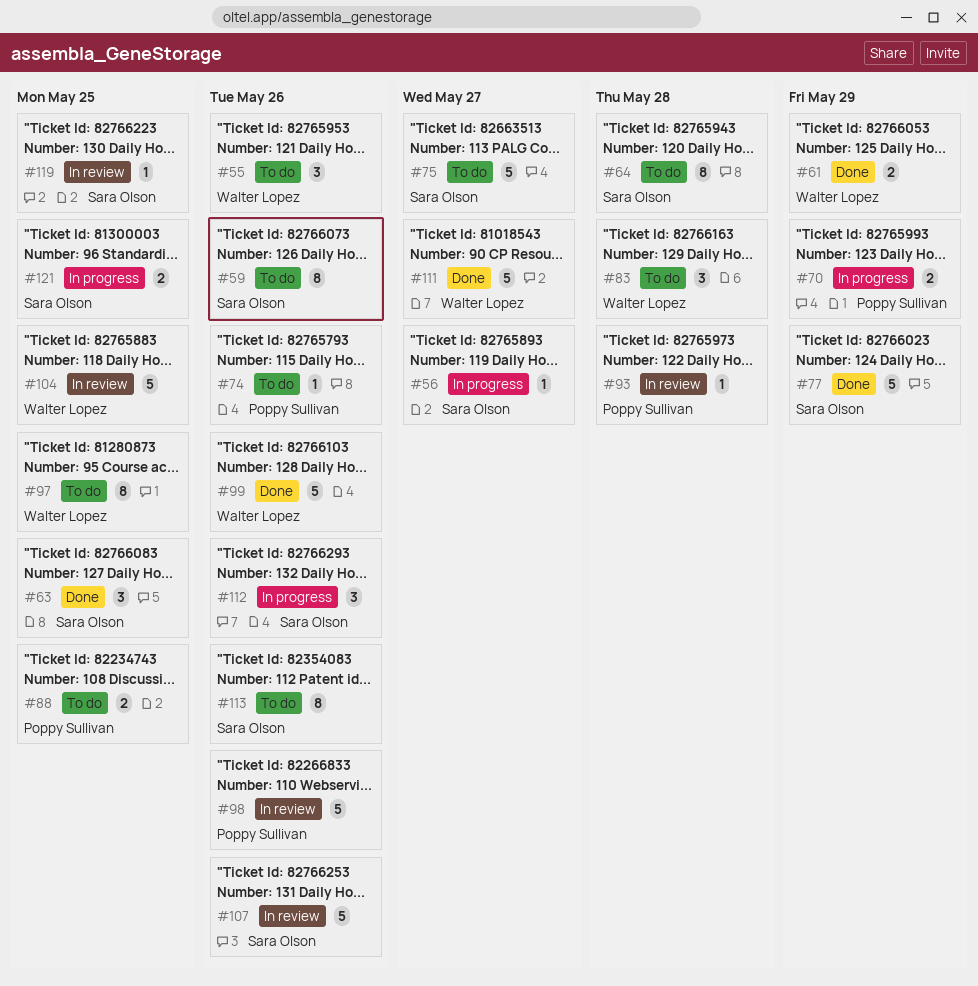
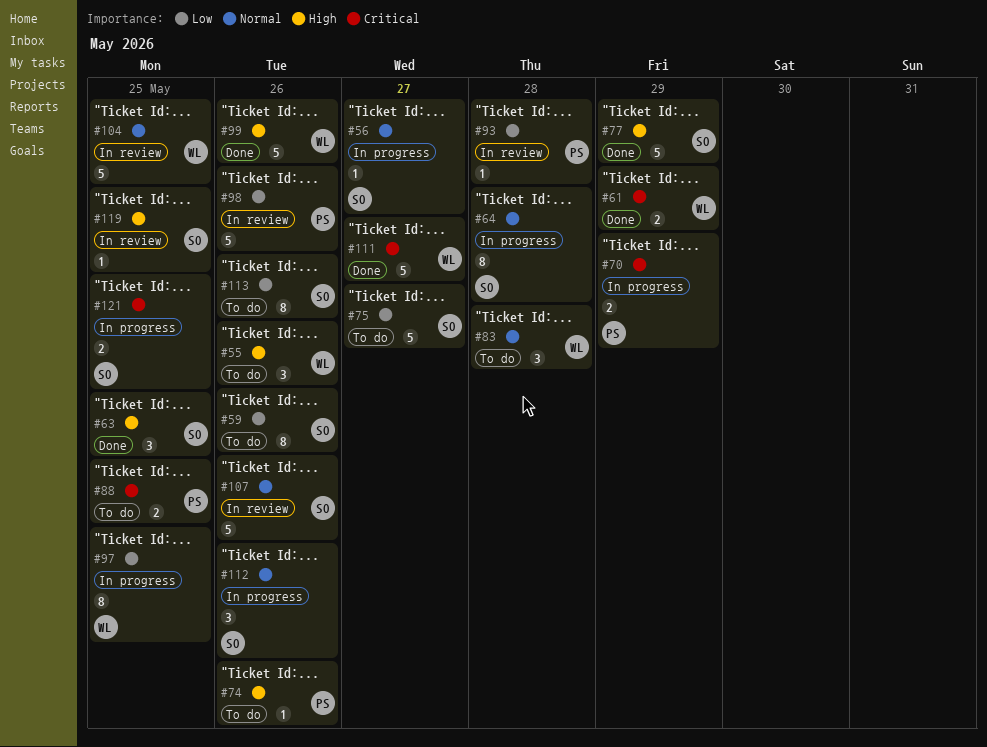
#64, status: To do -> In progress
#97, status: To do -> In progress

